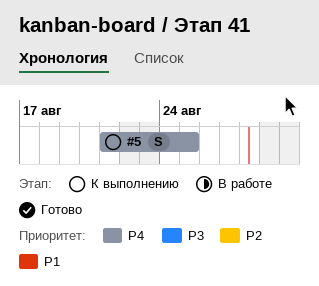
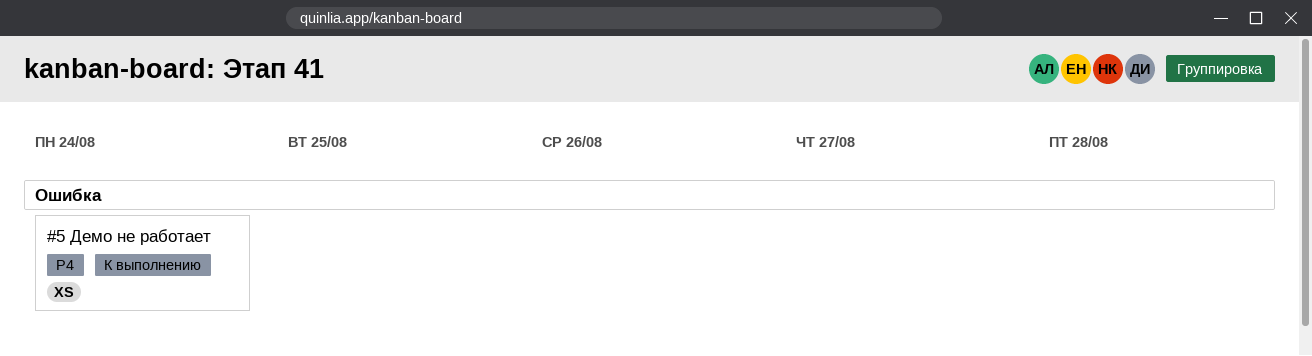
#5, estimate: S -> XS
#5, due: Aug 25 -> Aug 24

